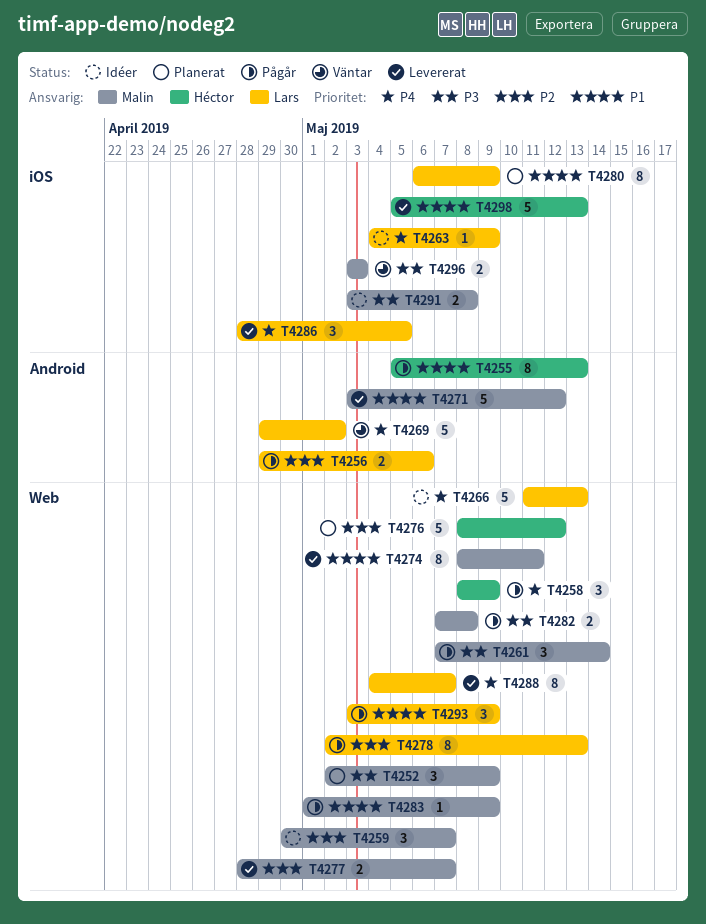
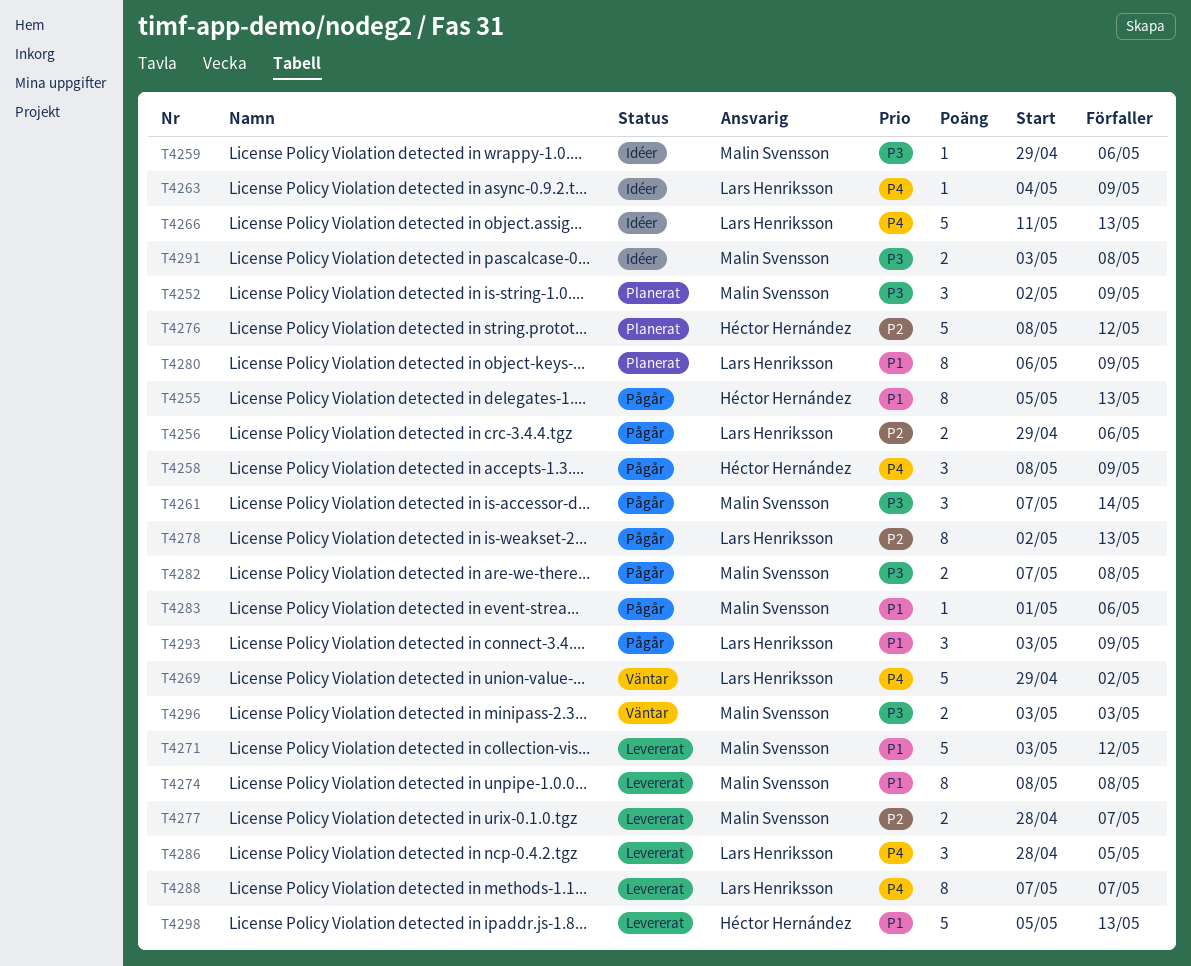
T4259, priority: P2 -> P3
T4259, estimate: 3 -> 1
T4259, start: Apr 30 -> Apr 29
T4259, due: May 7 -> May 6
T4274, due: May 11 -> May 8
T4283, due: May 9 -> May 6
T4288, start: May 4 -> May 7

